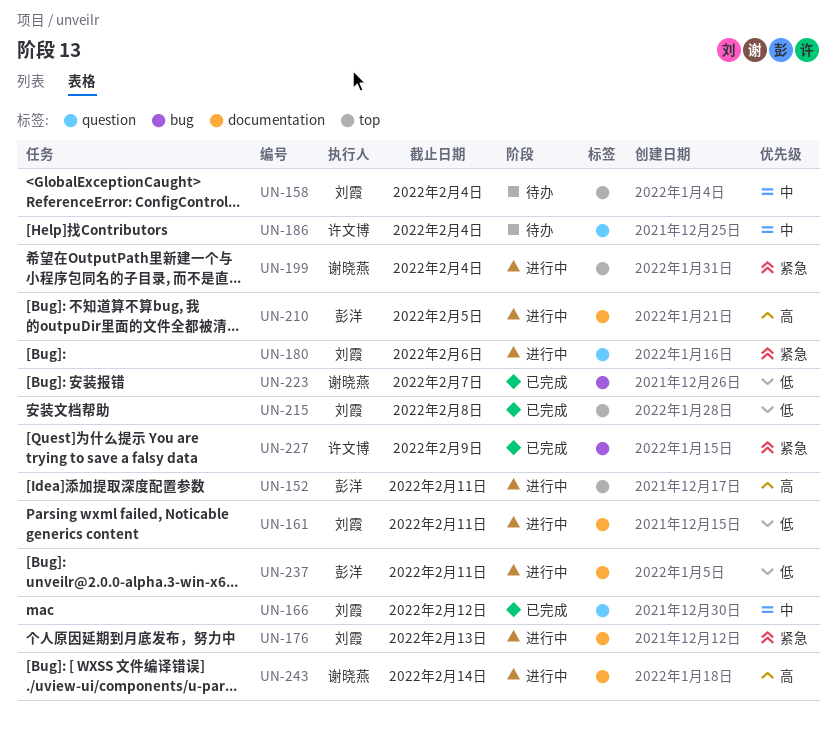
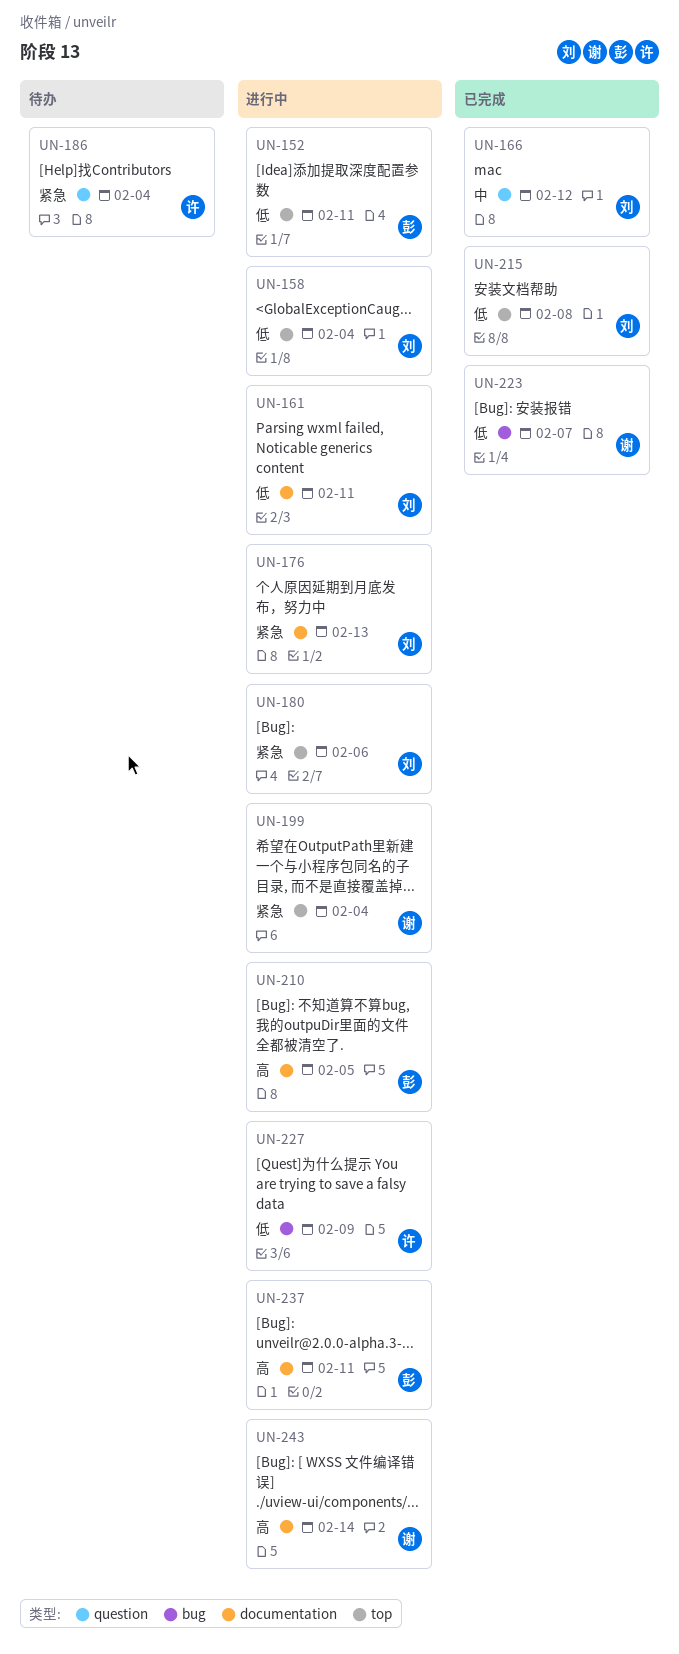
UN-152, priority: 高 -> 低
UN-158, status: 待办 -> 进行中
UN-158, priority: 中 -> 低
UN-180, label: question -> top
UN-186, priority: 中 -> 紧急
UN-227, status: 已完成 -> 进行中
UN-227, priority: 紧急 -> 低
UN-237, priority: 低 -> 高

